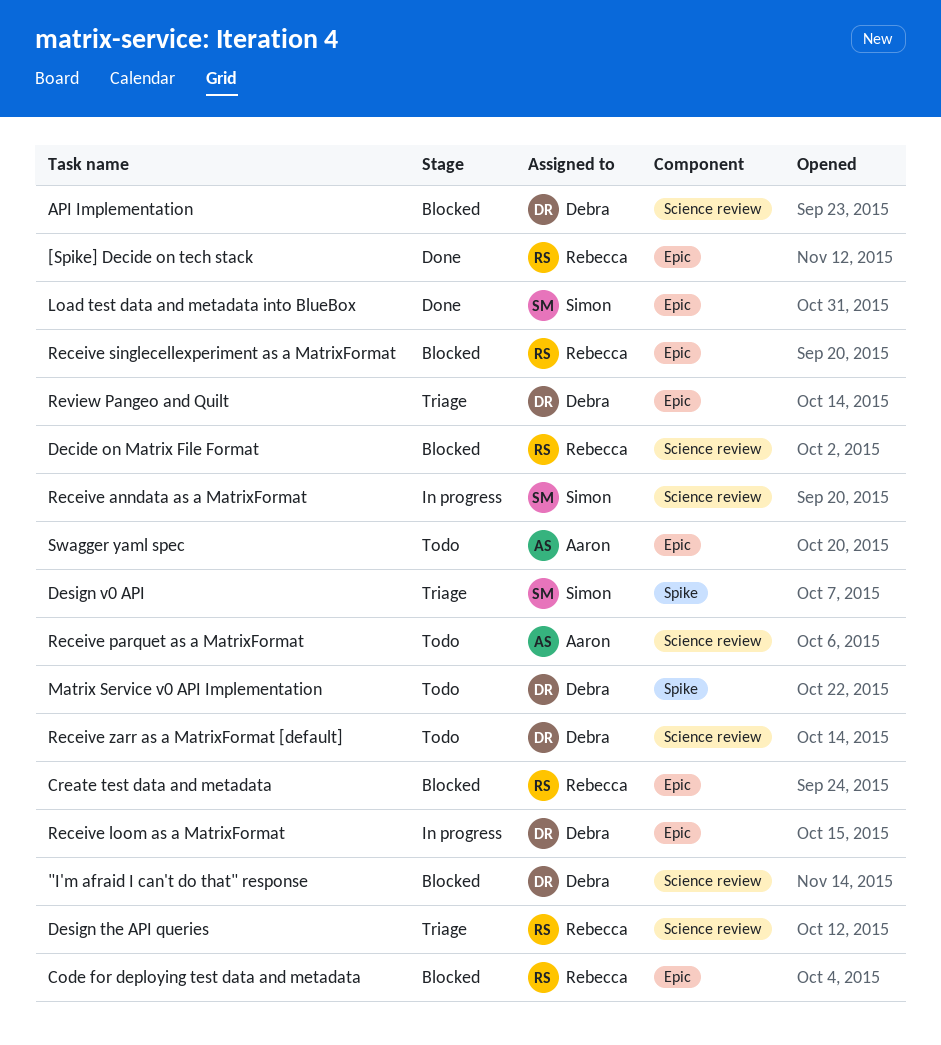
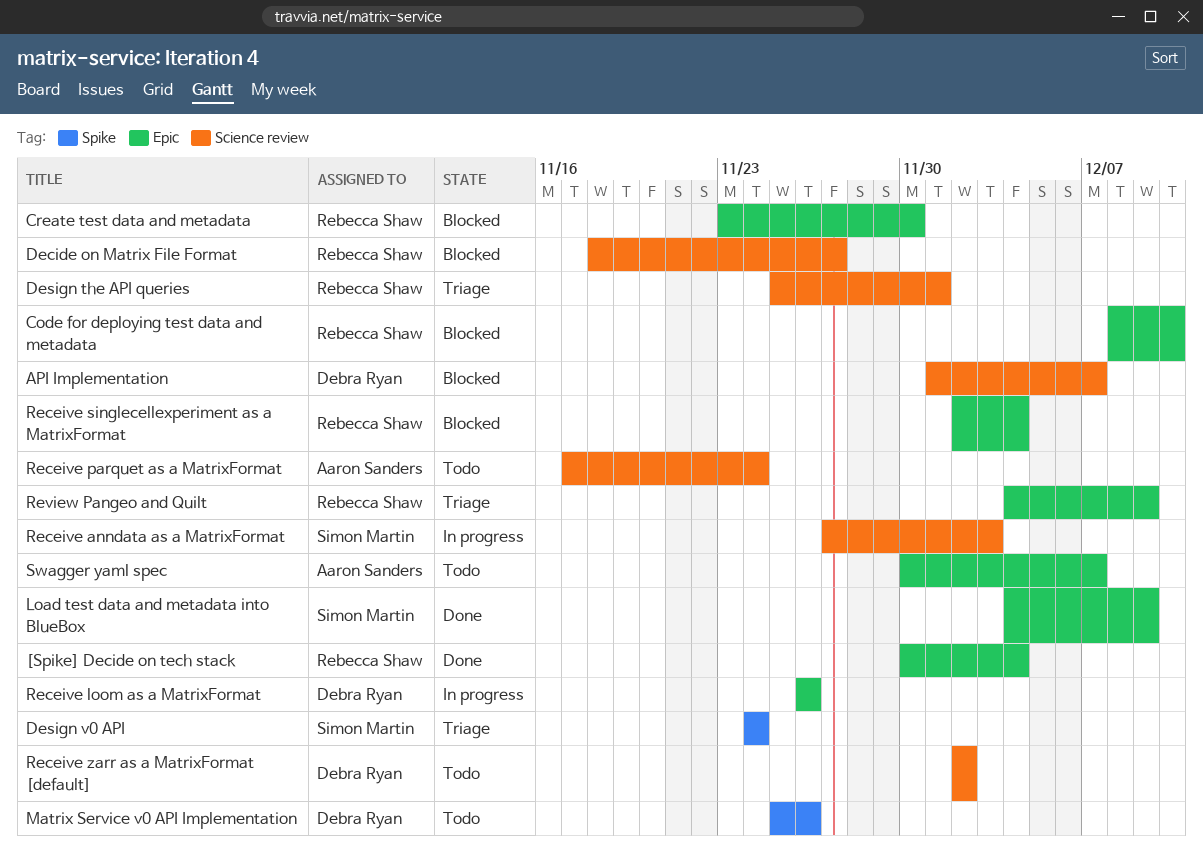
"I'm afraid I can't do that" response: present -> none
Review Pangeo and Quilt, owner: Debra Ryan -> Rebecca Shaw

